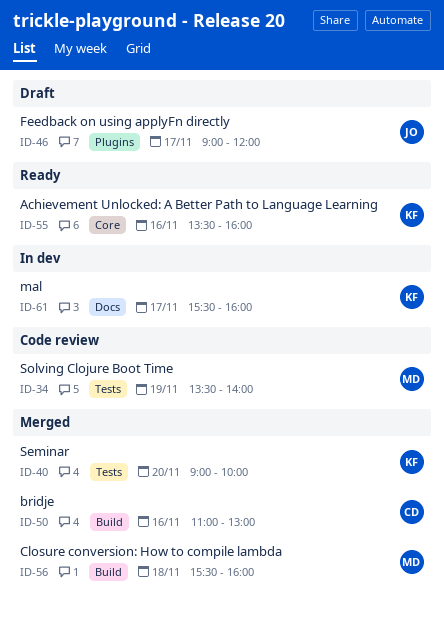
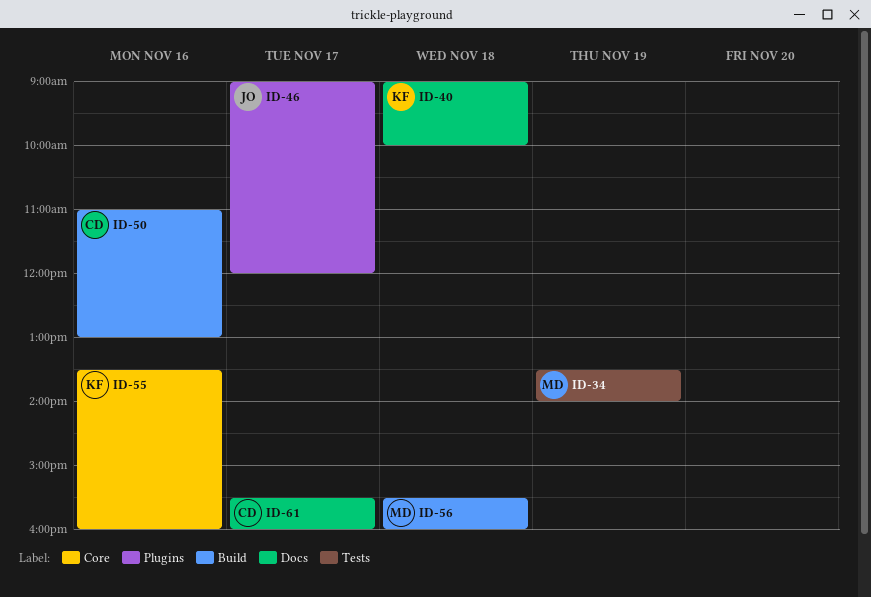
ID-40, label: Tests -> Docs
ID-40, day: Nov 20 -> Nov 18
ID-61, owner: KF -> CD

